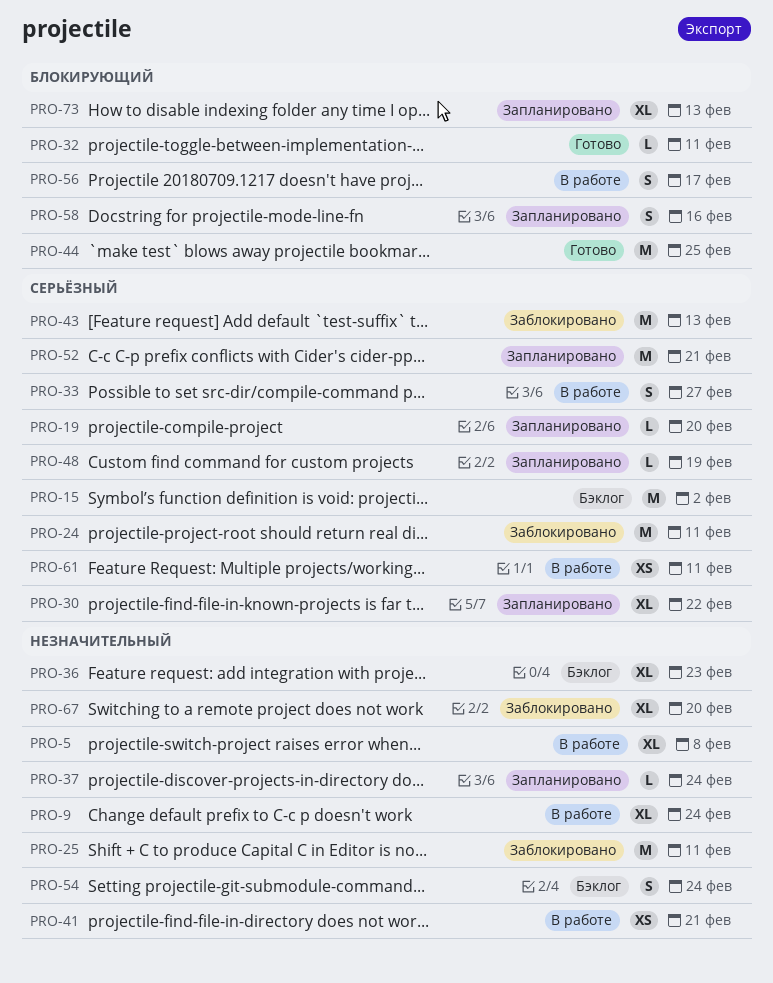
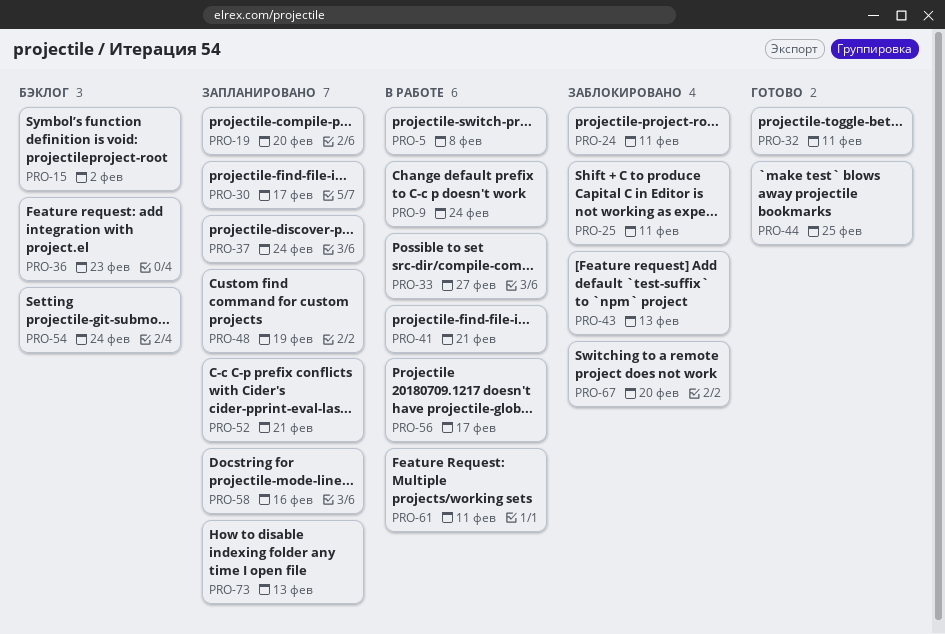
PRO-30, due: Feb 22 -> Feb 17

